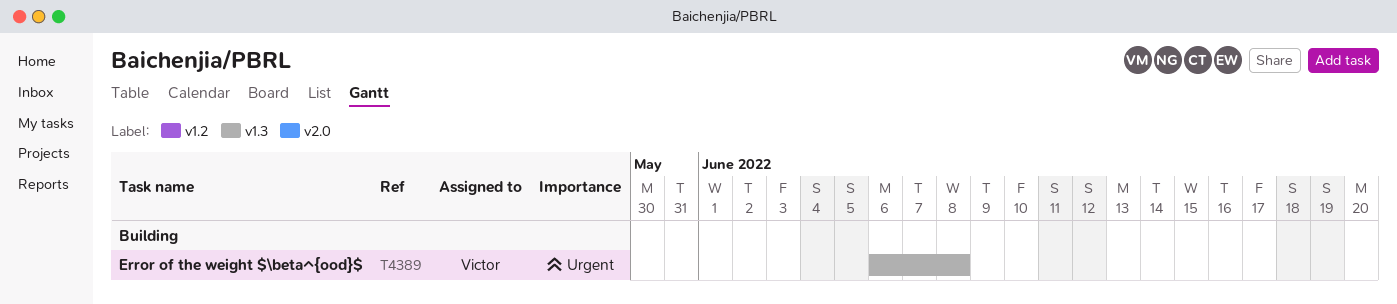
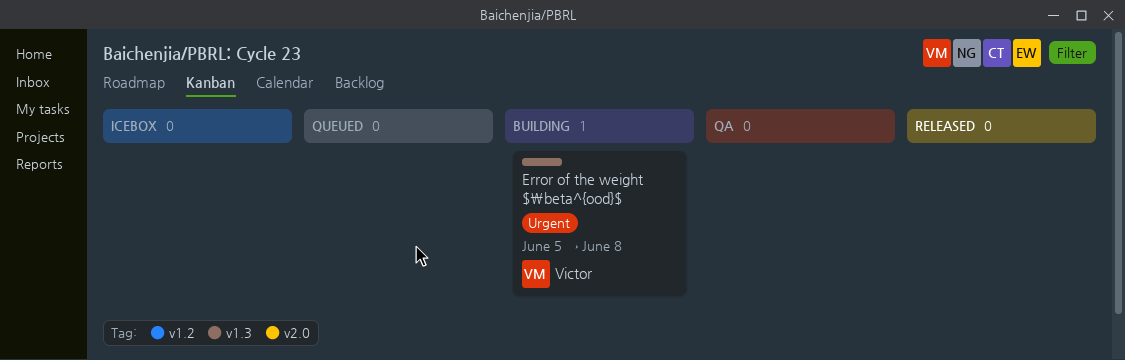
Error of the weight $\beta^{ood}$, start: Jun 6 -> Jun 5

